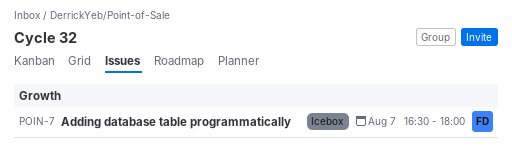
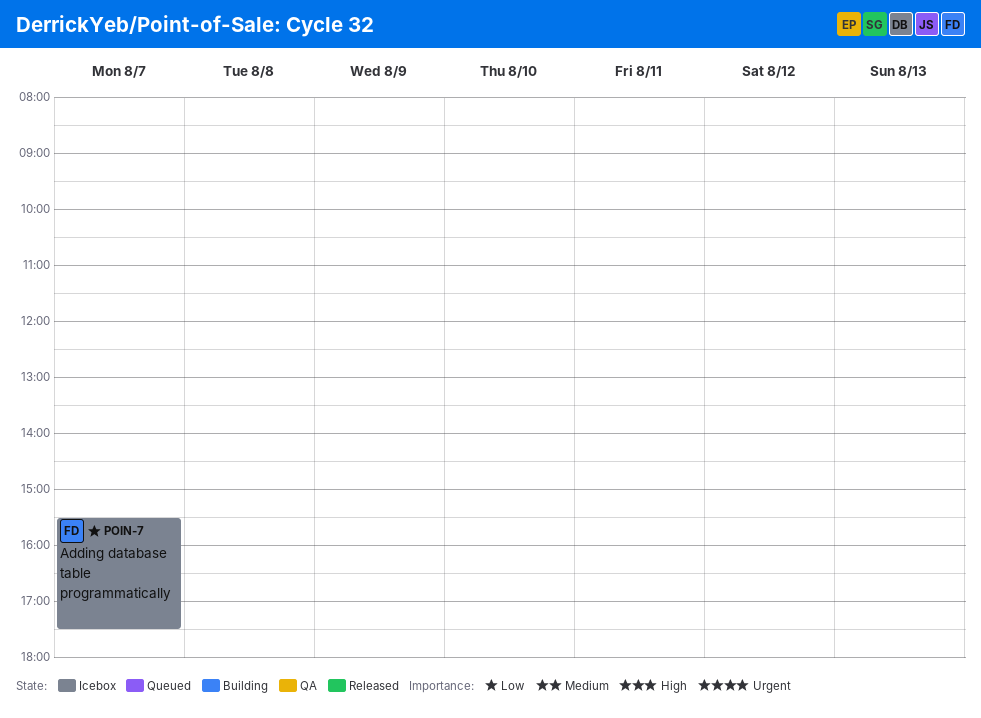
POIN-7, begins: 16:30 -> 15:30
POIN-7, ends: 18:00 -> 17:30

